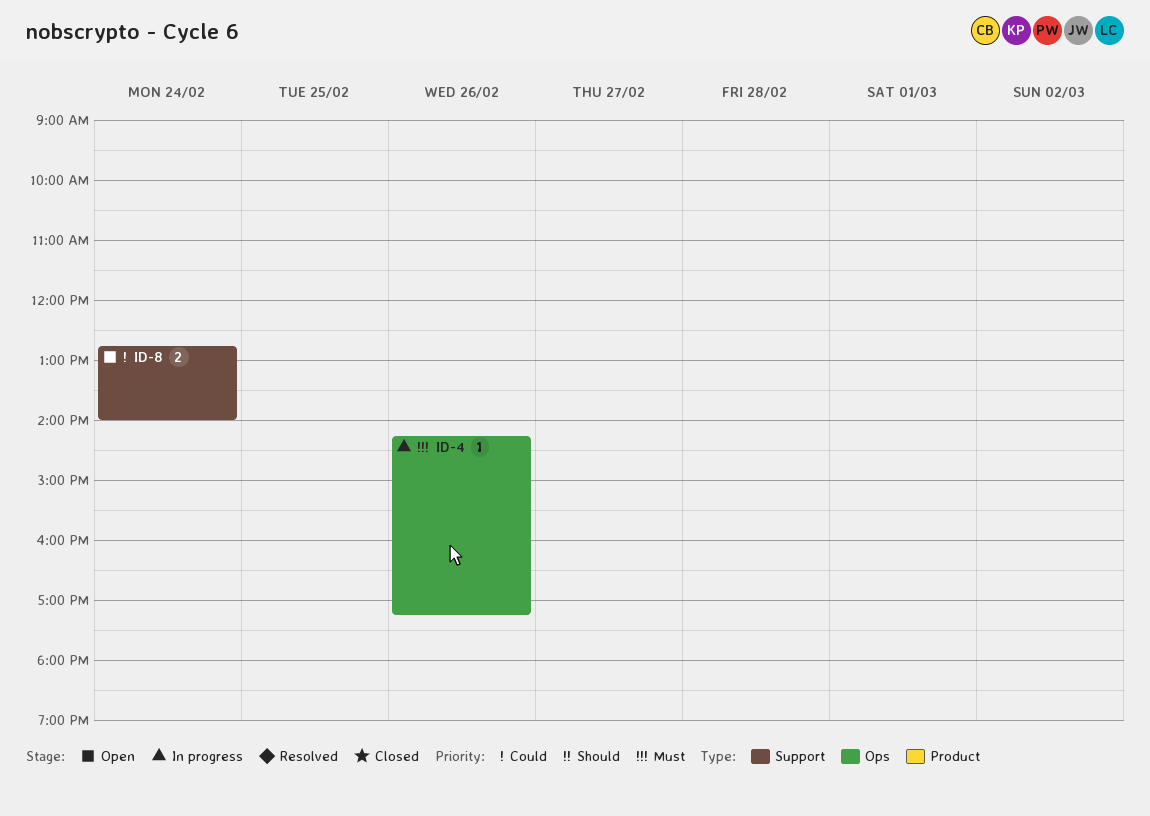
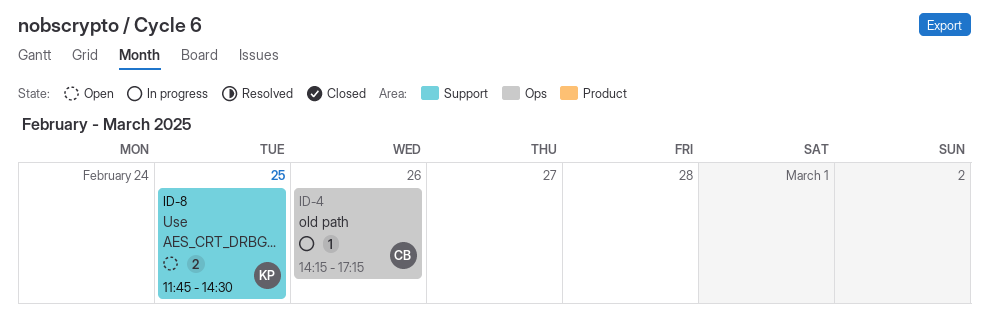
ID-8, day: Feb 24 -> Feb 25
ID-8, begins: 12:45 -> 11:45
ID-8, ends: 14:00 -> 14:30

